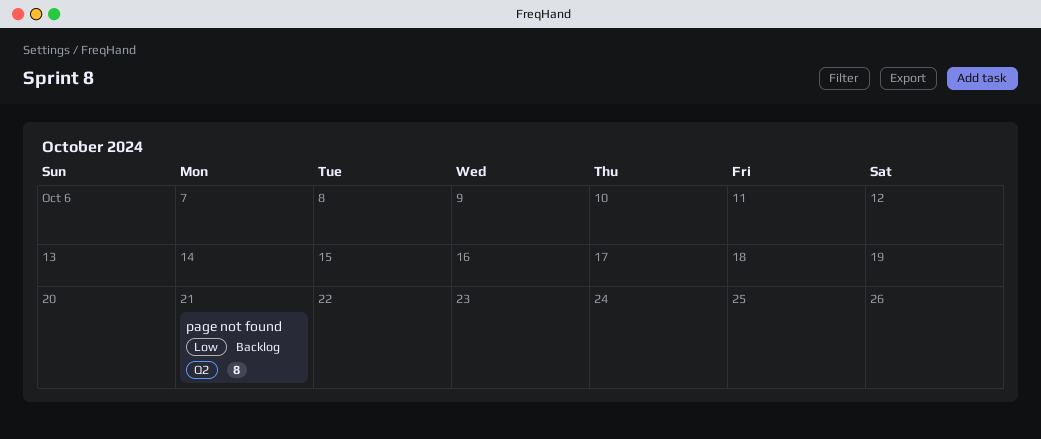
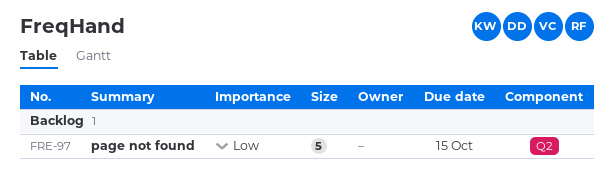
page not found, estimate: 8 -> 5
page not found, due: Oct 21 -> Oct 15

